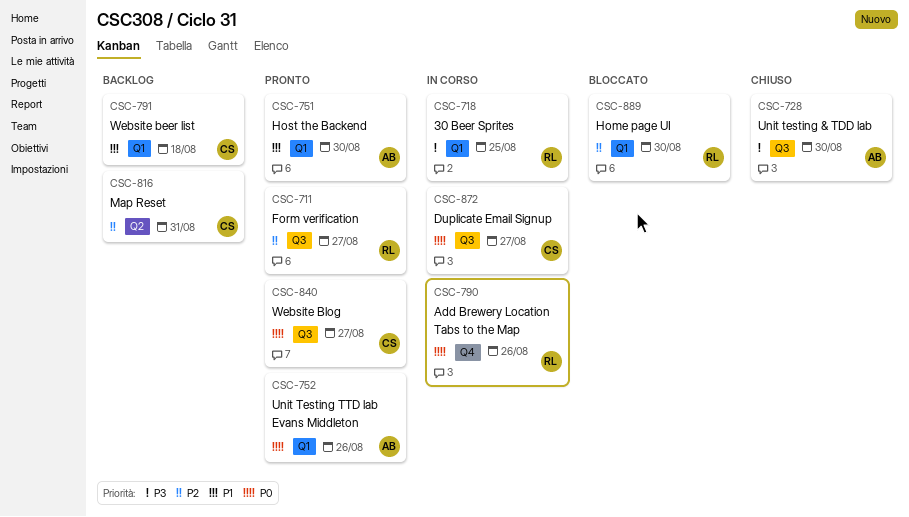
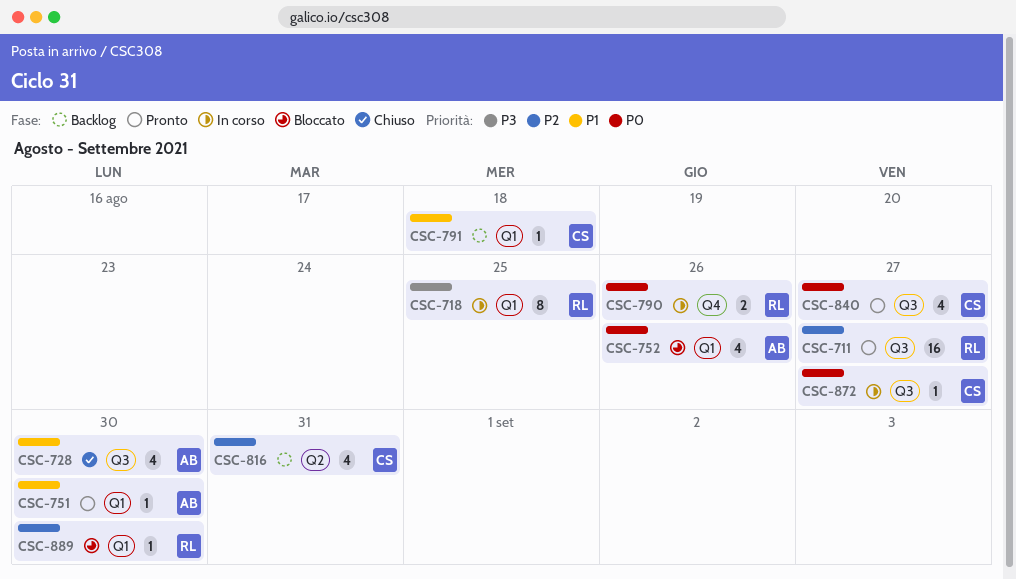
CSC-728, priority: P3 -> P1
CSC-752, status: Pronto -> Bloccato

